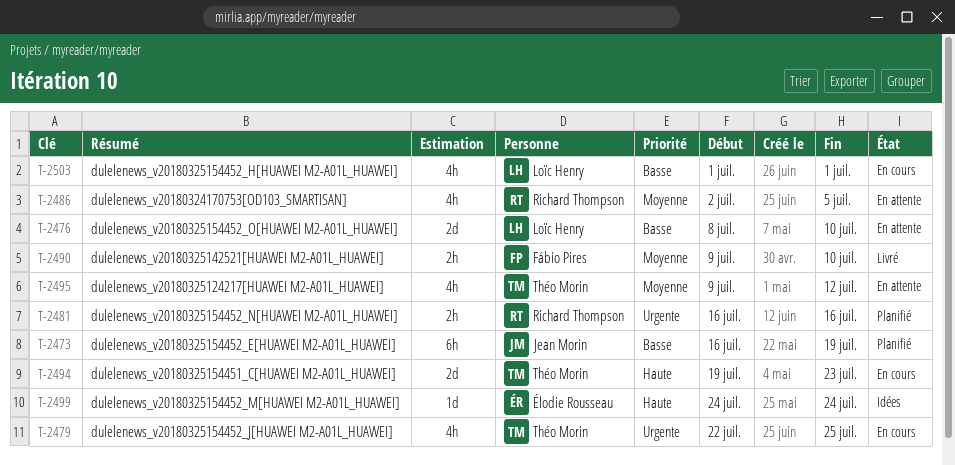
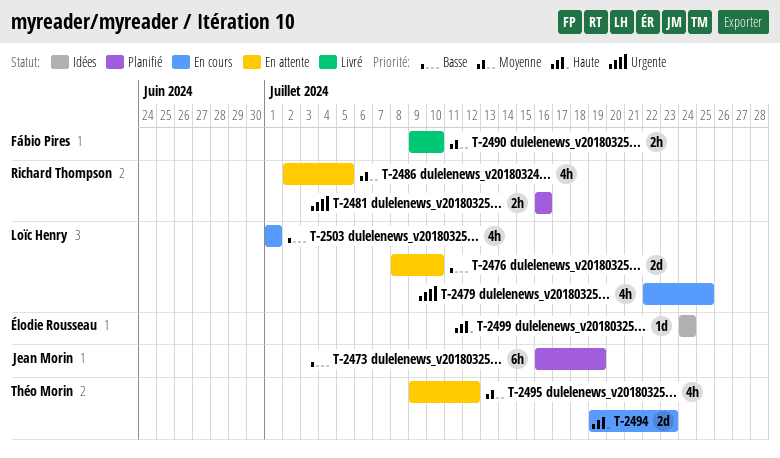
T-2479, owner: Théo Morin -> Loïc Henry

